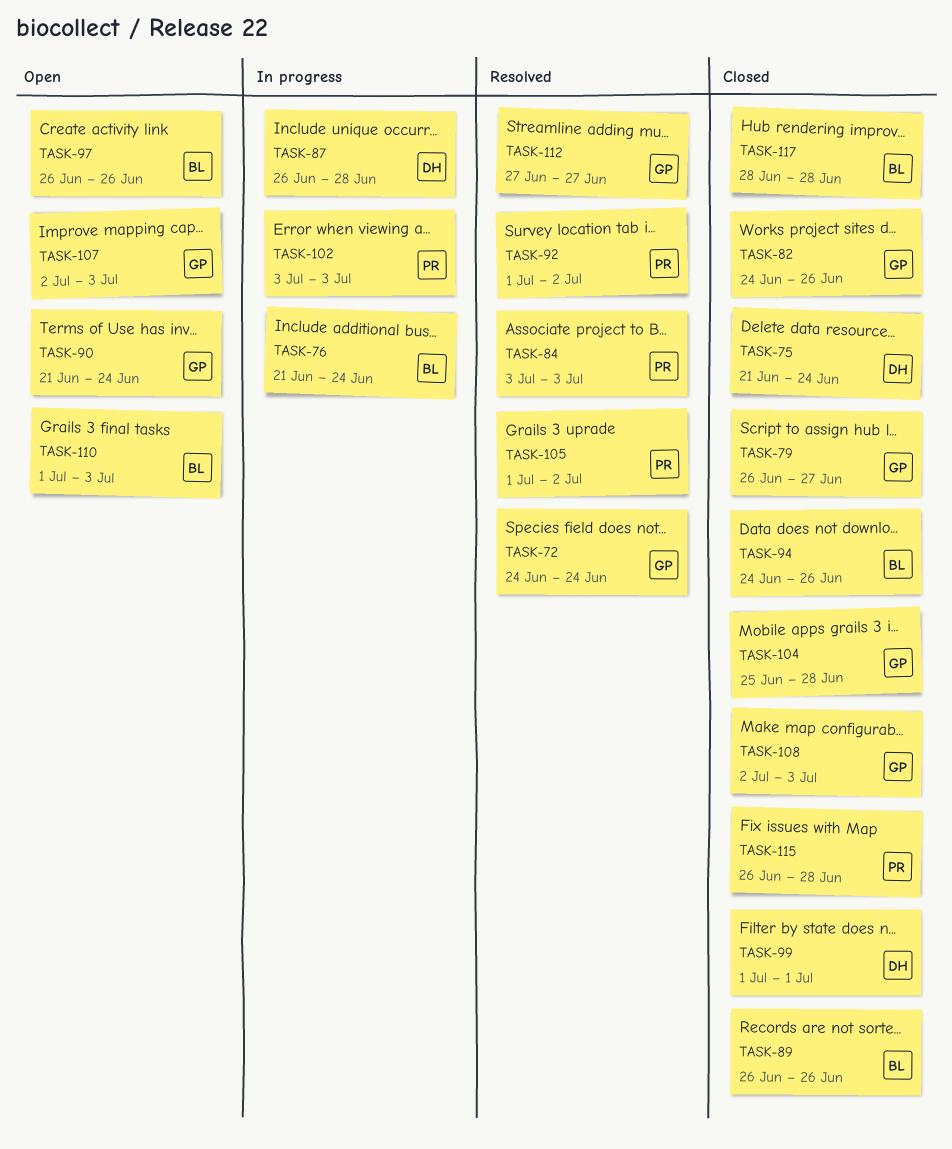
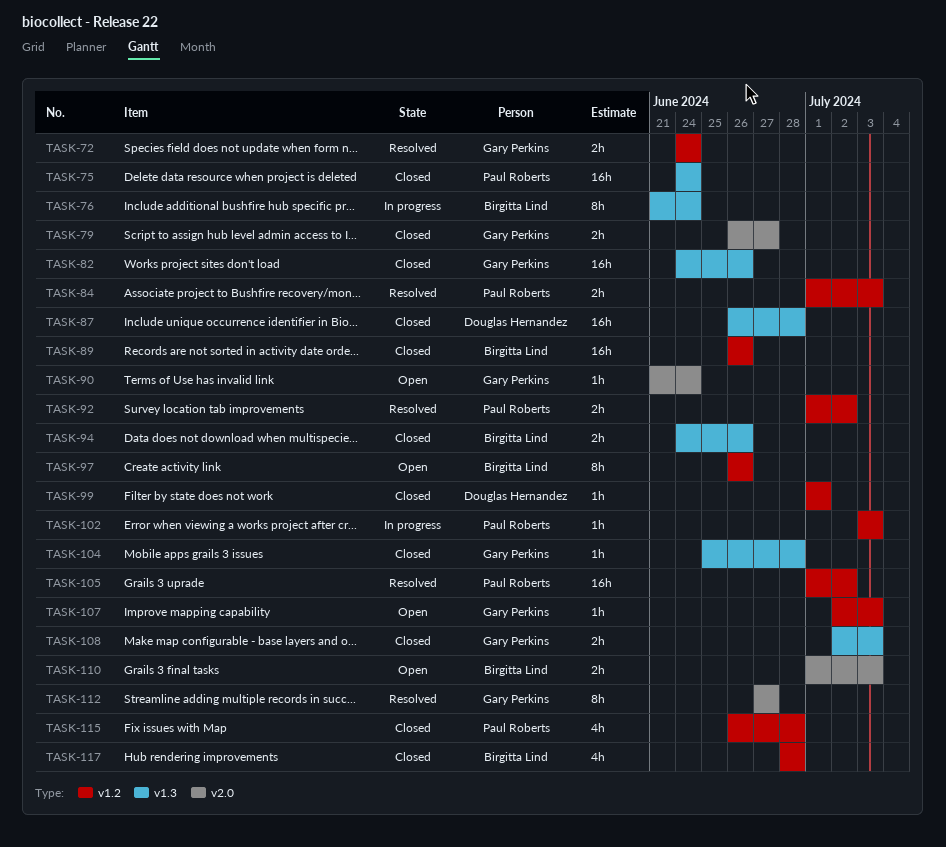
TASK-75, owner: Douglas Hernandez -> Paul Roberts
TASK-75, start: Jun 21 -> Jun 24
TASK-84, start: Jul 3 -> Jul 1
TASK-87, status: In progress -> Closed

